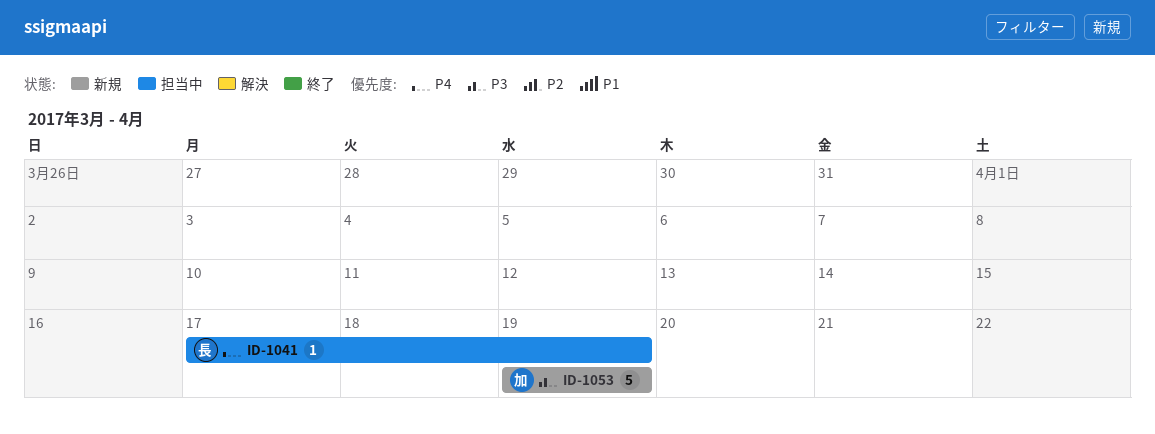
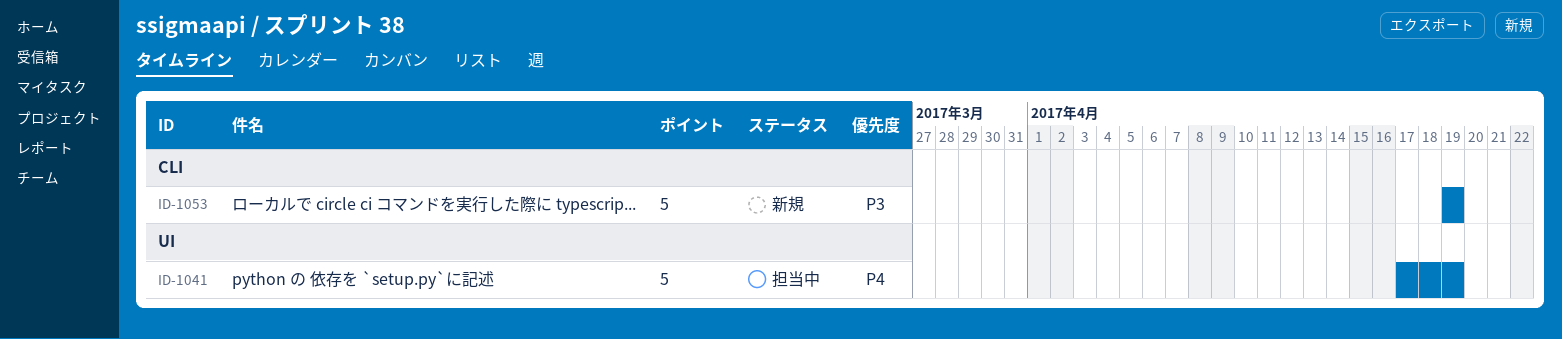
ID-1041, estimate: 1 -> 5

